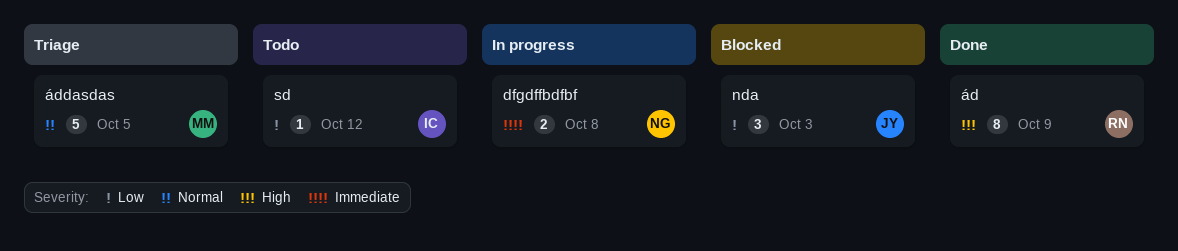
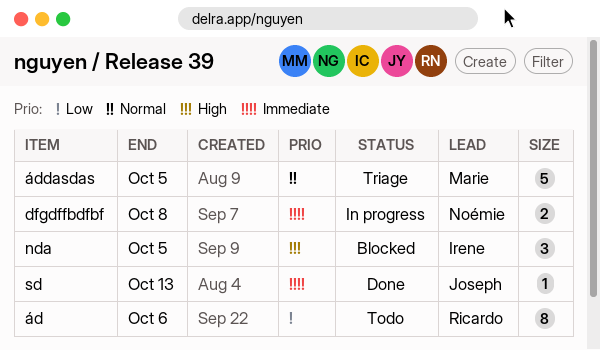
nda, owner: Joseph -> Irene
nda, priority: Low -> High
nda, due: Oct 3 -> Oct 5
sd, status: Todo -> Done
sd, owner: Irene -> Joseph
sd, priority: Low -> Immediate
sd, due: Oct 12 -> Oct 13
ád, status: Done -> Todo
ád, priority: High -> Low
ád, due: Oct 9 -> Oct 6

